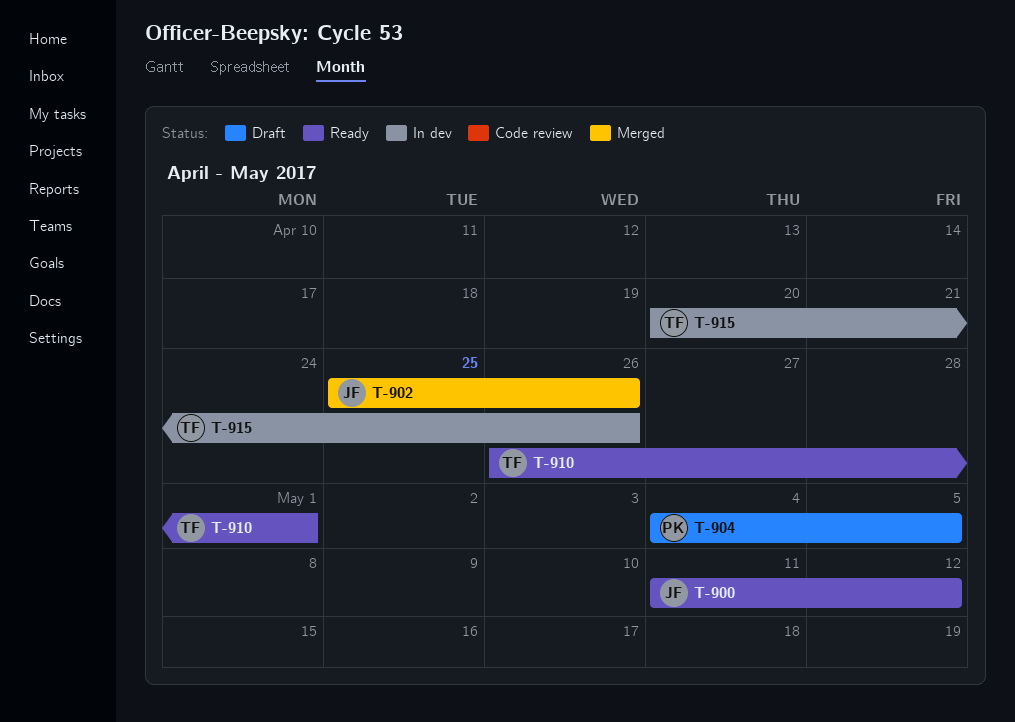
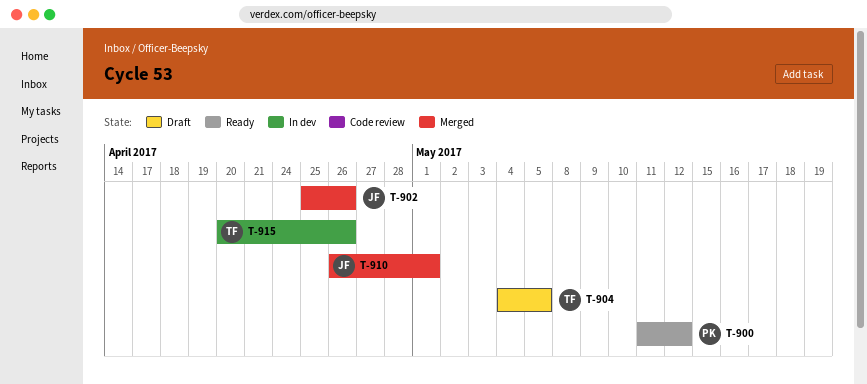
T-900, owner: JF -> PK
T-904, owner: PK -> TF
T-910, status: Ready -> Merged
T-910, owner: TF -> JF

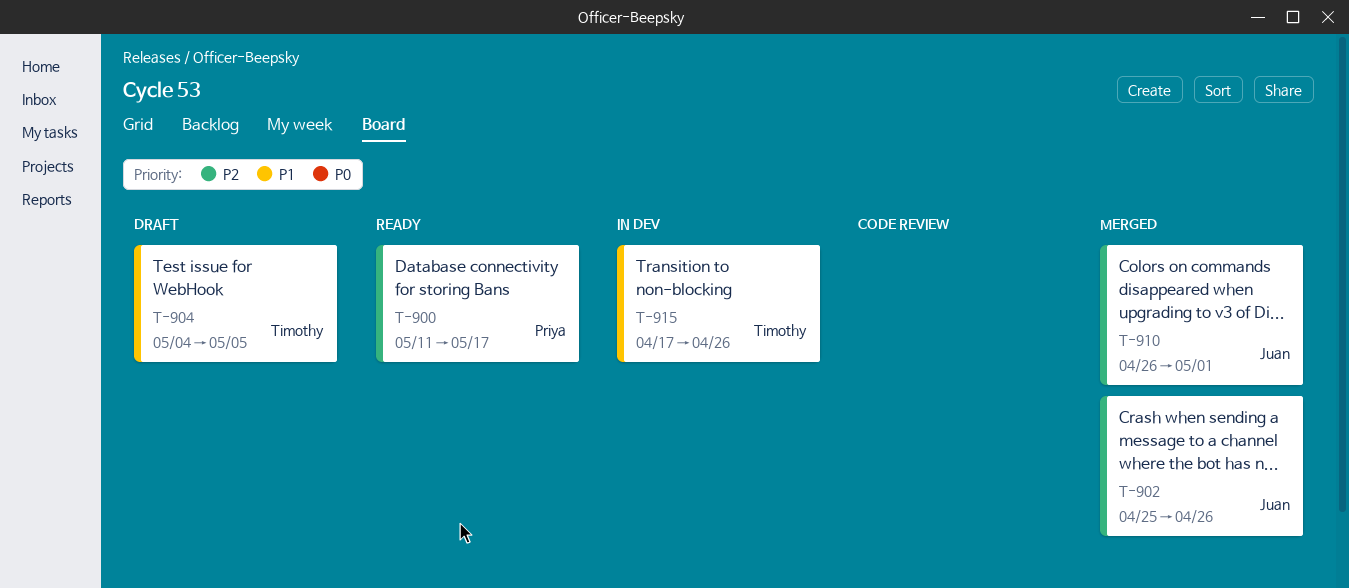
T-900, due: May 12 -> May 17
T-915, start: Apr 20 -> Apr 17

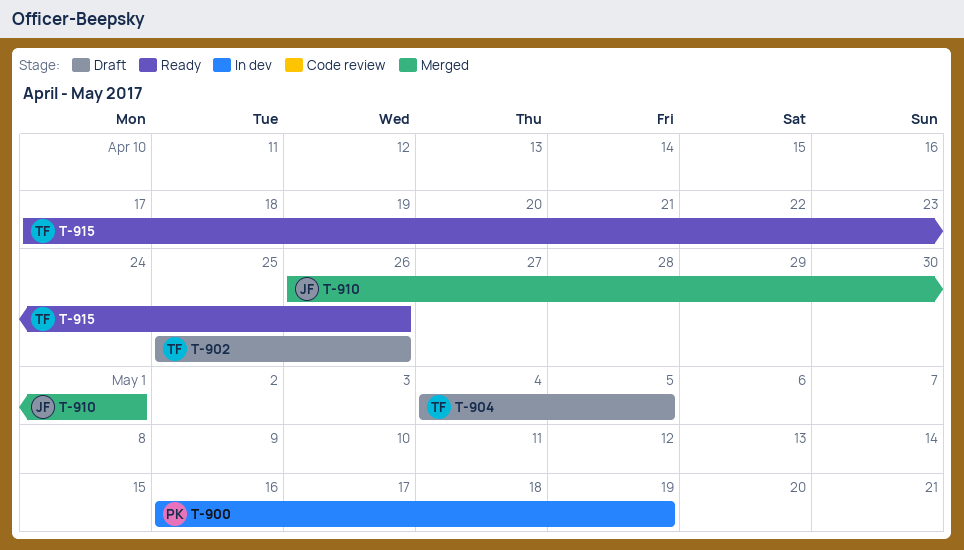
T-900, status: Ready -> In dev
T-900, start: May 11 -> May 16
T-900, due: May 17 -> May 19
T-902, status: Merged -> Draft
T-902, owner: Juan -> Timothy
T-915, status: In dev -> Ready

